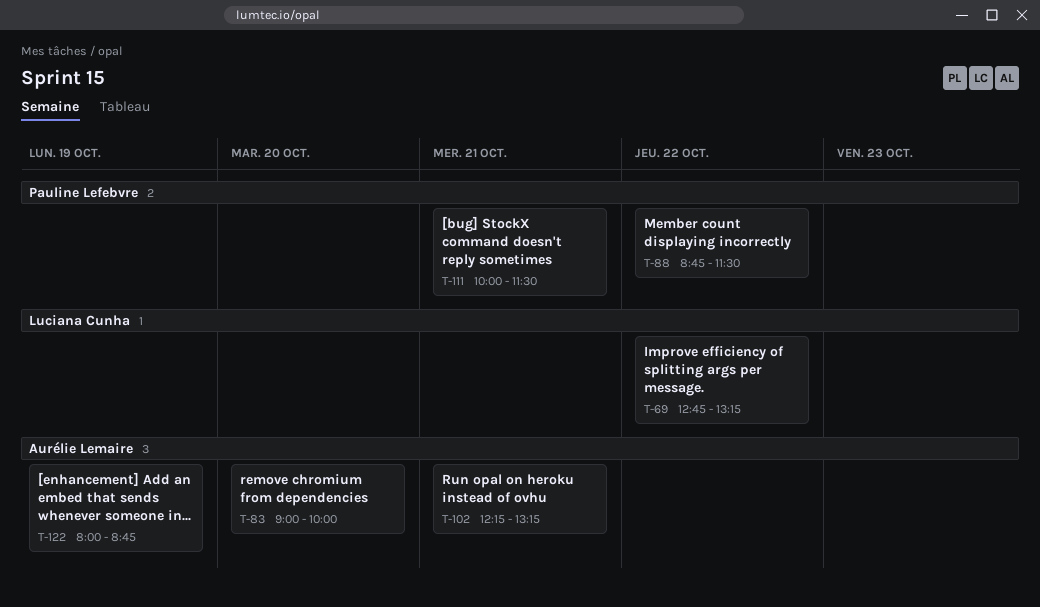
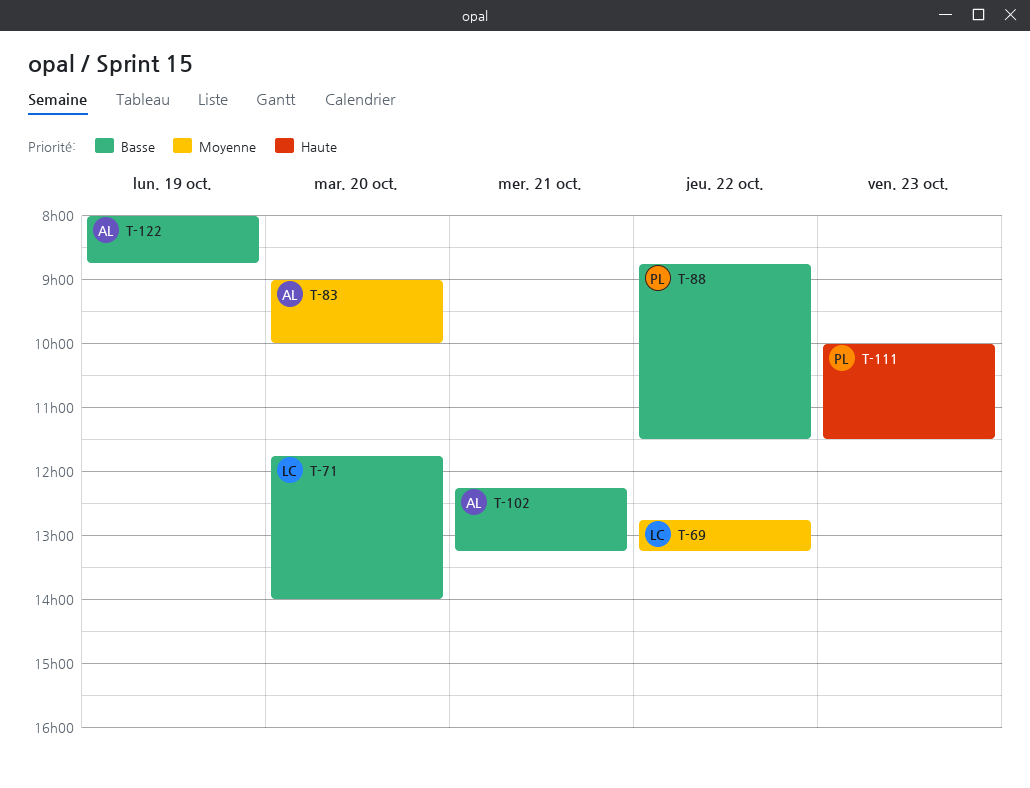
T-71: none -> present
T-111, day: Oct 21 -> Oct 23

